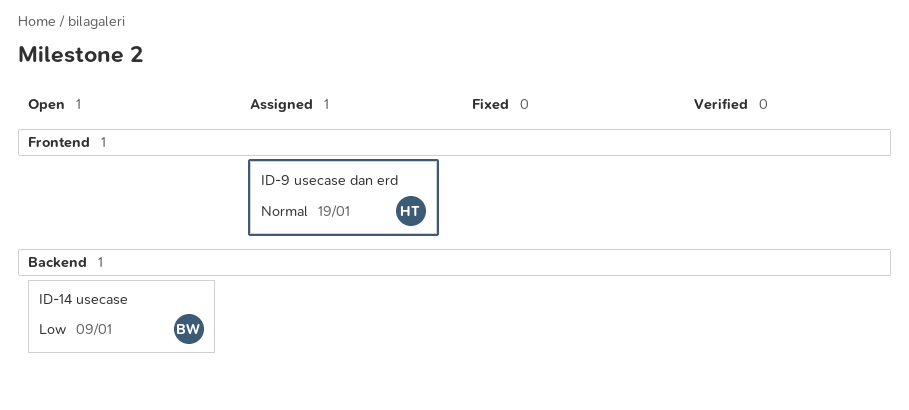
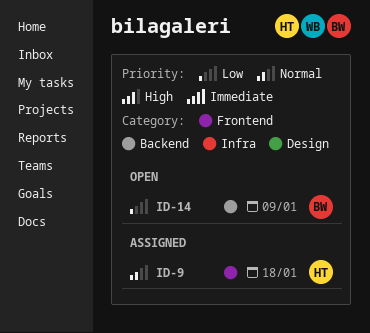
ID-9, due: Jan 19 -> Jan 18

